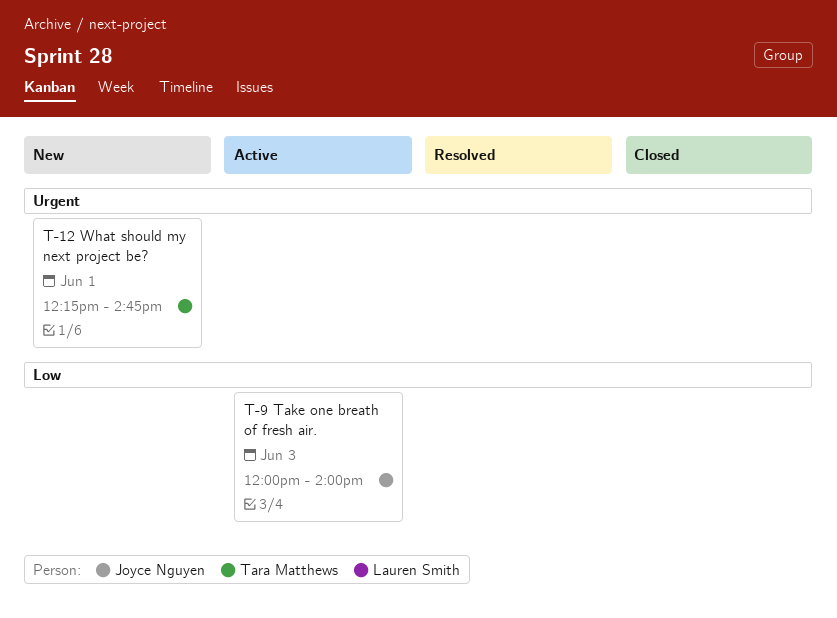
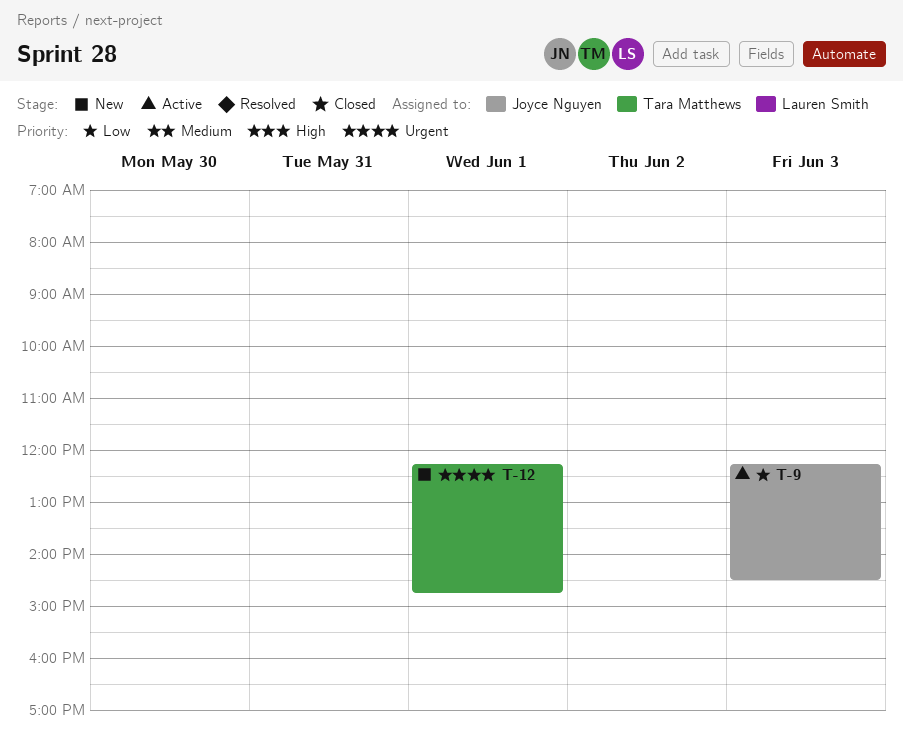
T-9, begins: 12:00 -> 12:15
T-9, ends: 14:00 -> 14:30

